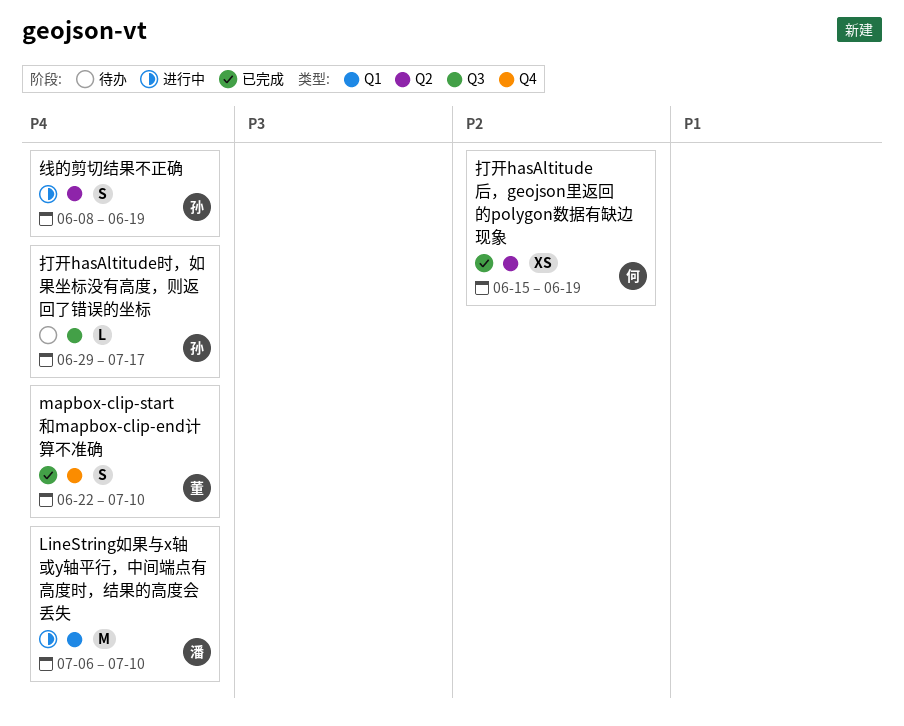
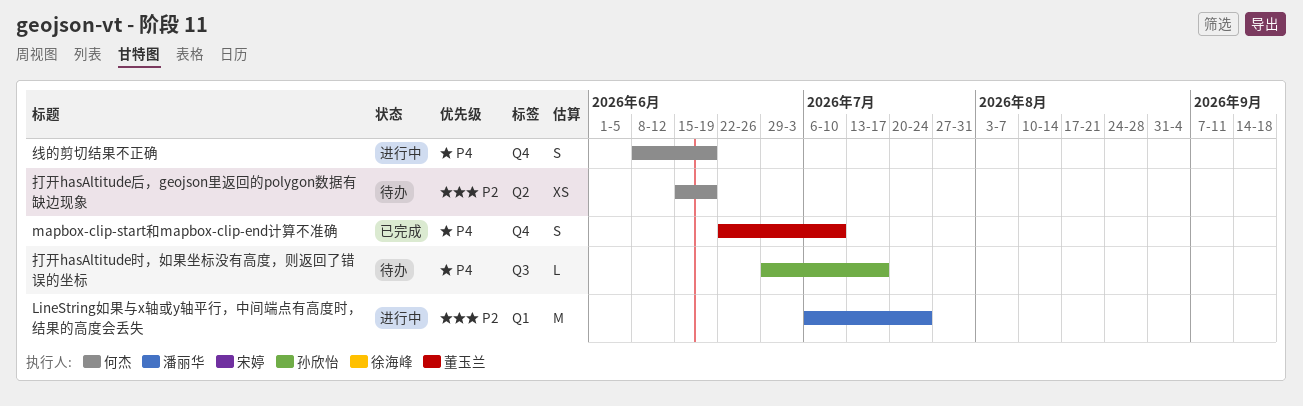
LineString如果与x轴或y轴平行，中间端点有高度时，结果的高度会丢失, priority: P4 -> P2
LineString如果与x轴或y轴平行，中间端点有高度时，结果的高度会丢失, due: Jul 10 -> Jul 24
打开hasAltitude后，geojson里返回的polygon数据有缺边现象, status: 已完成 -> 待办
线的剪切结果不正确, owner: 孙欣怡 -> 何杰
线的剪切结果不正确, label: Q2 -> Q4

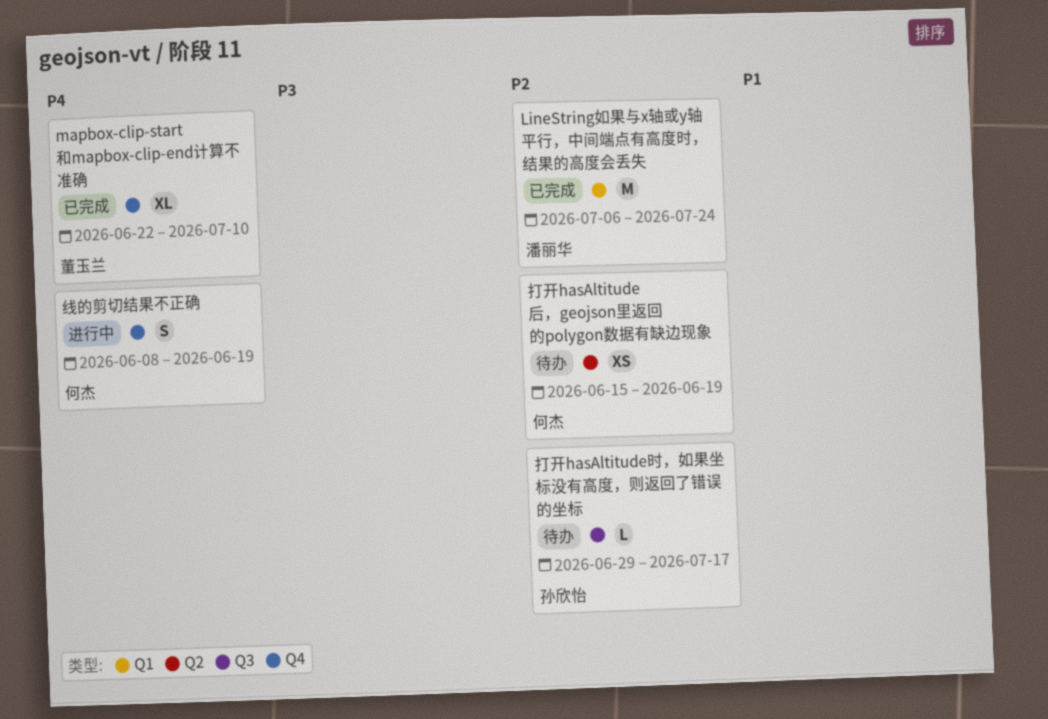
LineString如果与x轴或y轴平行，中间端点有高度时，结果的高度会丢失, status: 进行中 -> 已完成
mapbox-clip-start和mapbox-clip-end计算不准确, estimate: S -> XL
打开hasAltitude时，如果坐标没有高度，则返回了错误的坐标, priority: P4 -> P2

